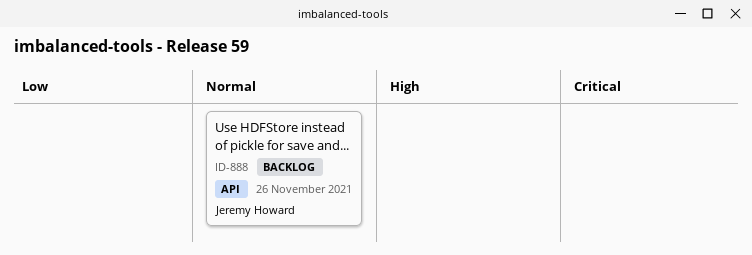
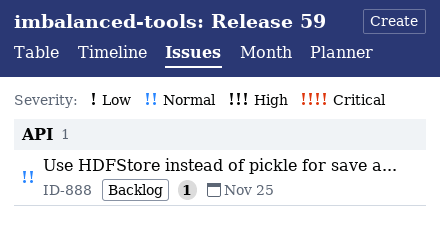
ID-888, due: Nov 26 -> Nov 25

